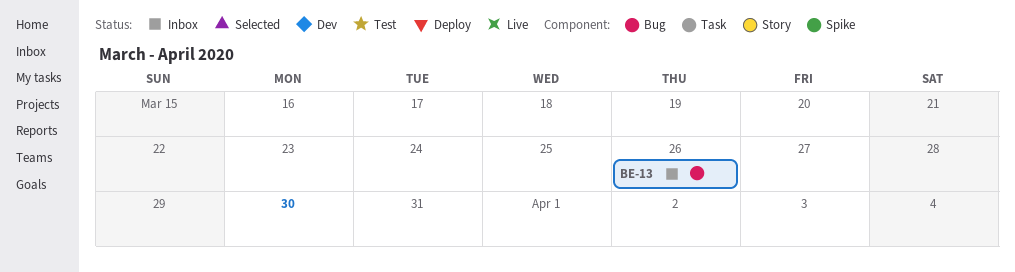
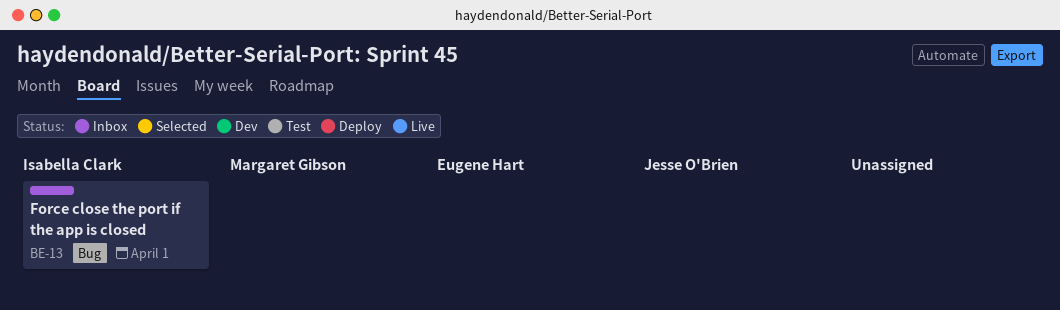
BE-13, due: Mar 26 -> Apr 1

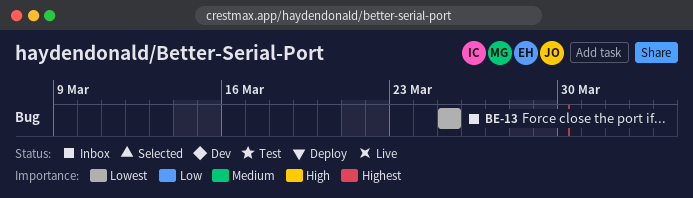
BE-13, due: Apr 1 -> Mar 25

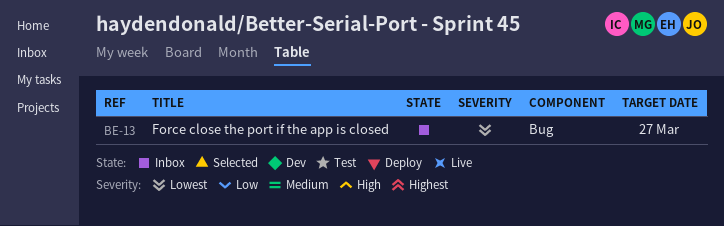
BE-13, due: Mar 25 -> Mar 27

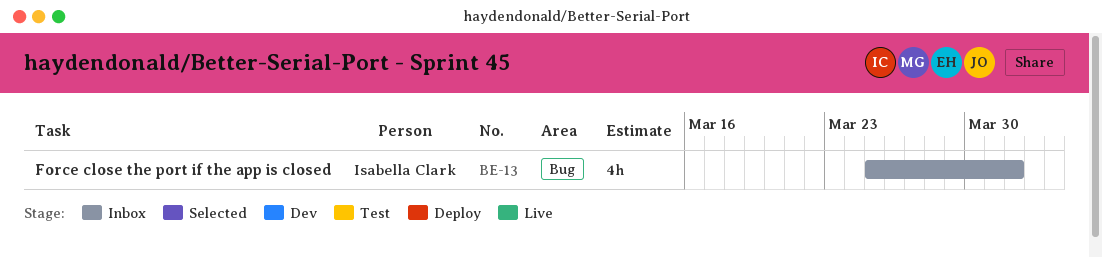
BE-13, due: Mar 27 -> Apr 1

